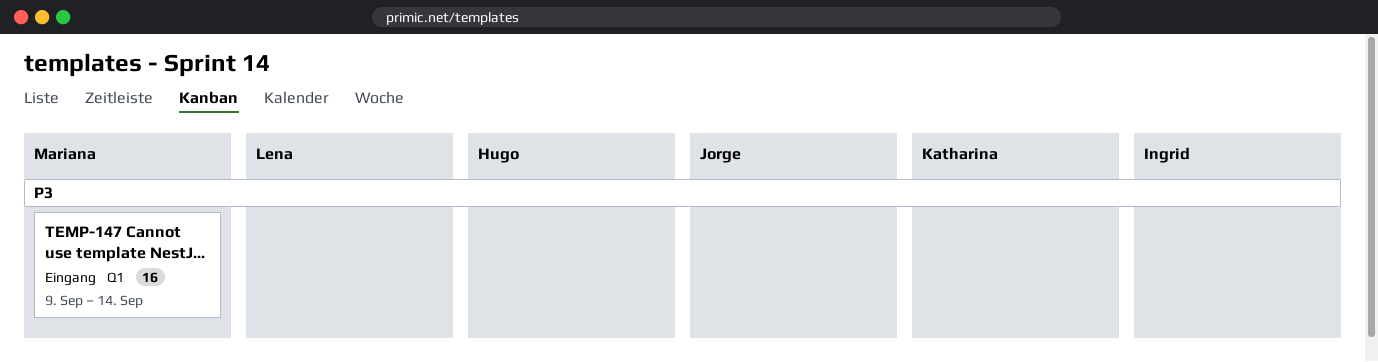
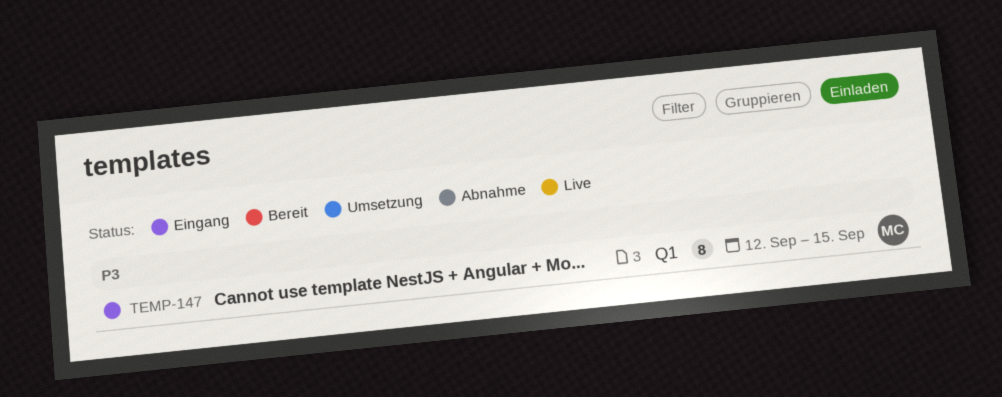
TEMP-147, estimate: 16 -> 8
TEMP-147, start: Sep 9 -> Sep 12
TEMP-147, due: Sep 14 -> Sep 15

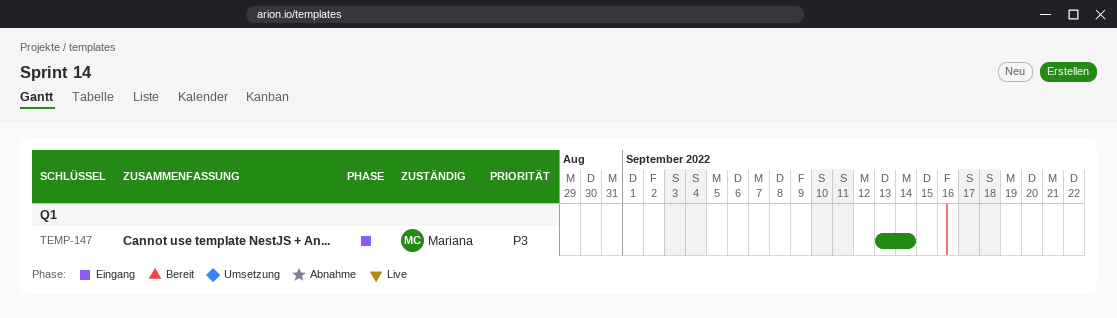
TEMP-147, start: Sep 12 -> Sep 13
TEMP-147, due: Sep 15 -> Sep 14

